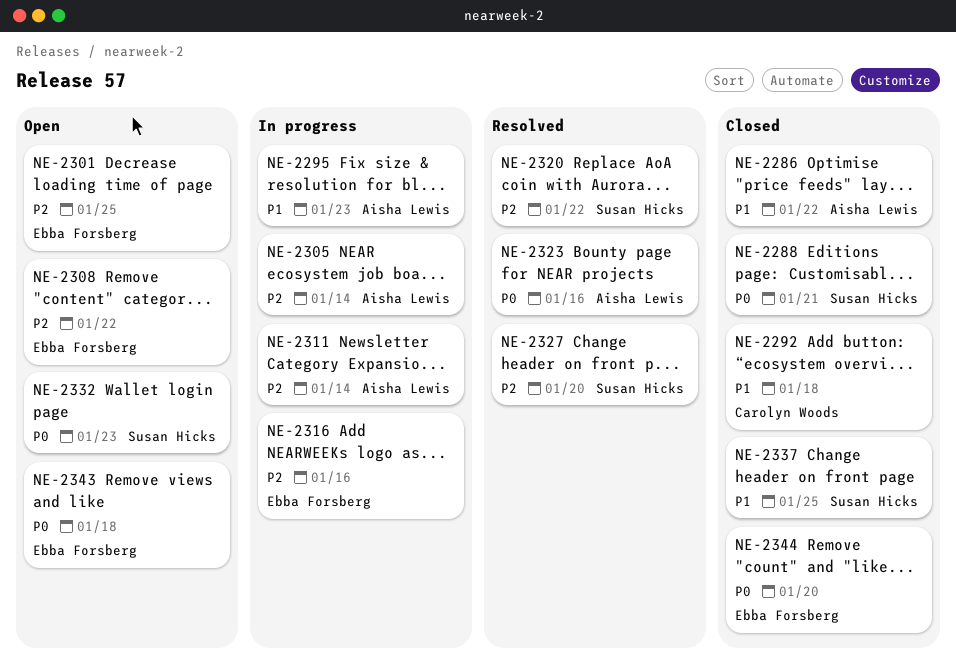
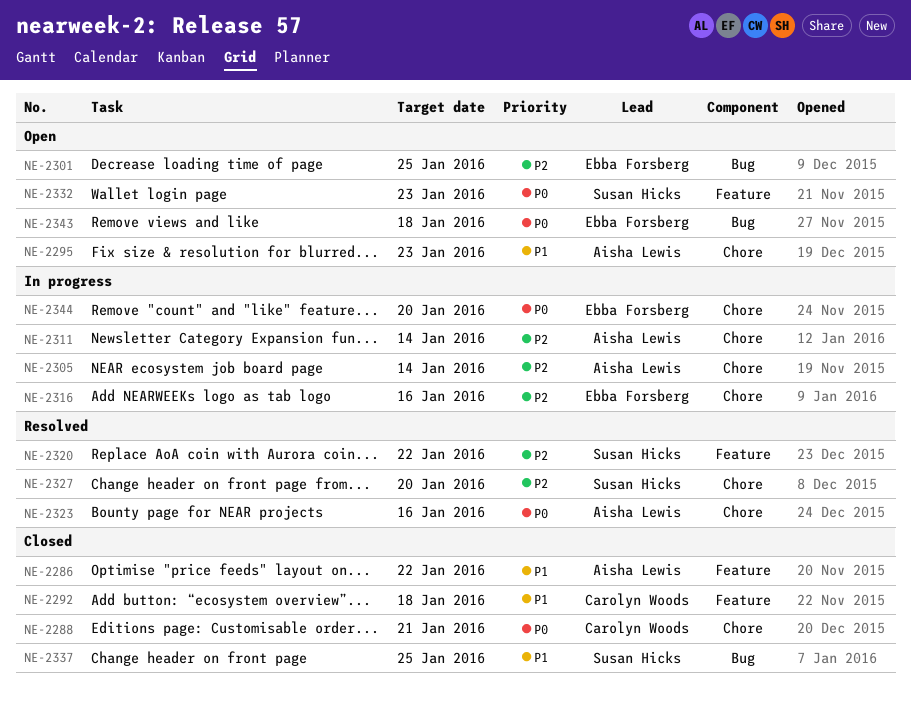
NE-2288, owner: Susan Hicks -> Carolyn Woods
NE-2295, status: In progress -> Open
NE-2308: present -> none
NE-2344, status: Closed -> In progress

